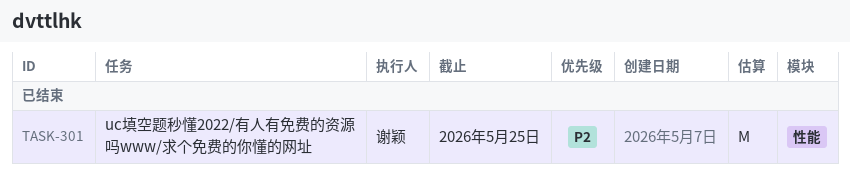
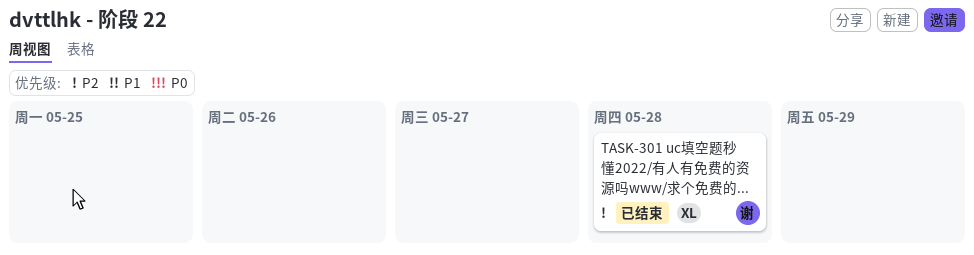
TASK-301, estimate: M -> XL
TASK-301, due: May 25 -> May 28

